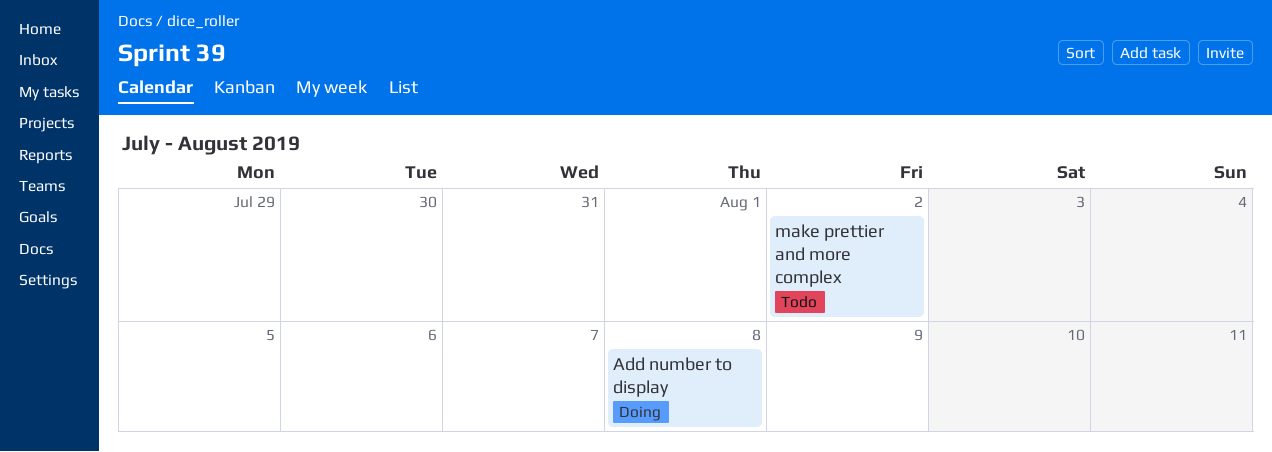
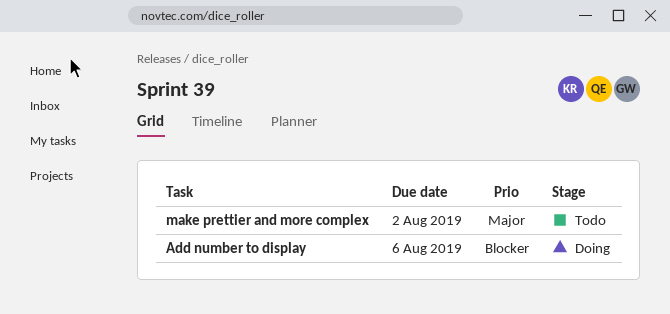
Add number to display, due: Aug 8 -> Aug 6

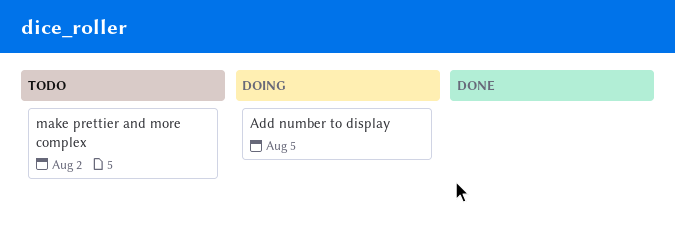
Add number to display, due: Aug 6 -> Aug 5

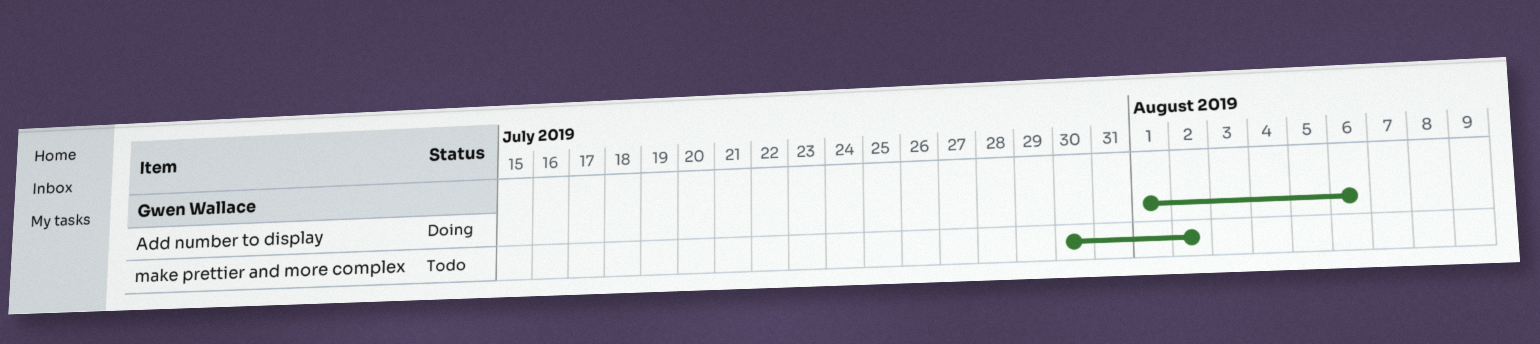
Add number to display, due: Aug 5 -> Aug 6

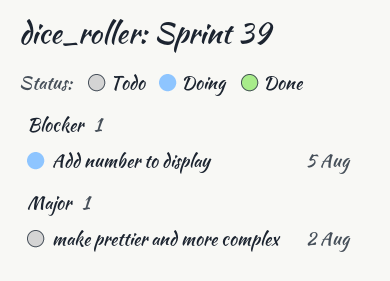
Add number to display, due: Aug 6 -> Aug 5

